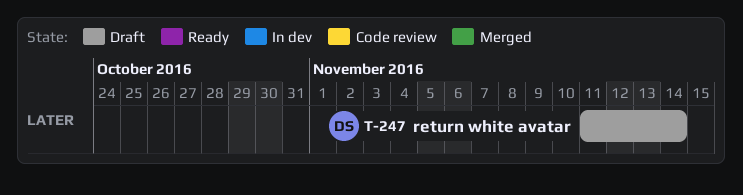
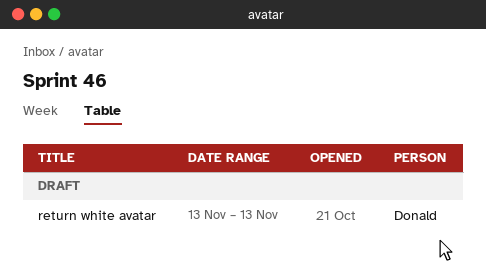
return white avatar, start: Nov 11 -> Nov 13
return white avatar, due: Nov 14 -> Nov 13

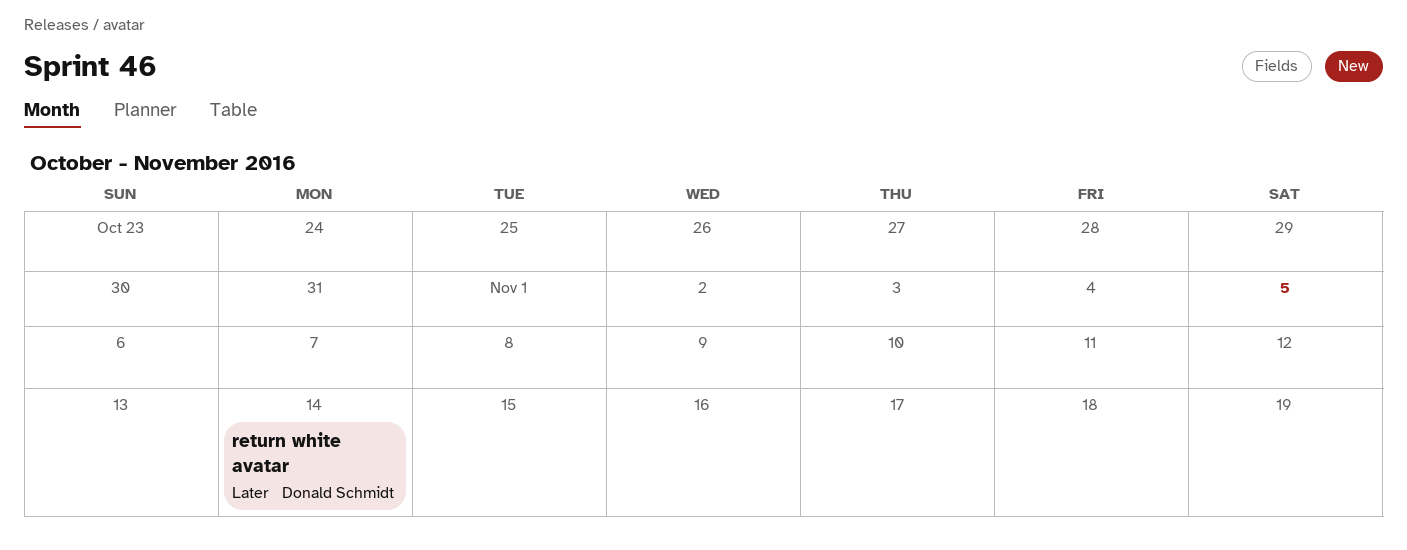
return white avatar, due: Nov 13 -> Nov 14

